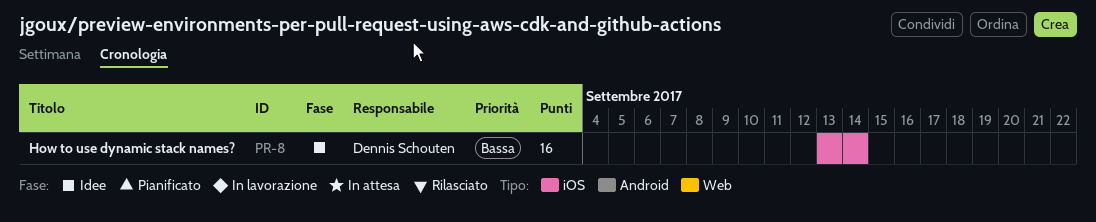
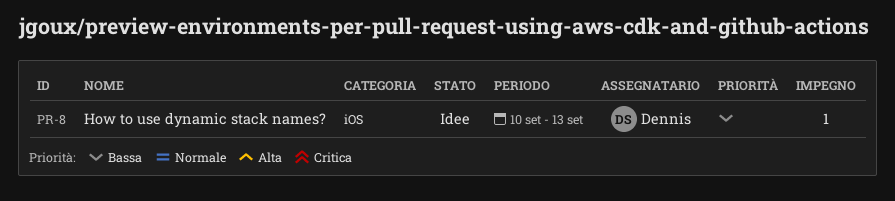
PR-8, estimate: 16 -> 1
PR-8, start: Sep 13 -> Sep 10
PR-8, due: Sep 14 -> Sep 13

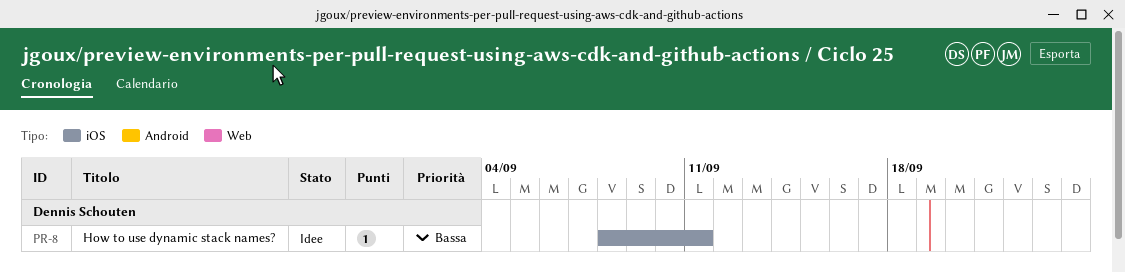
PR-8, start: Sep 10 -> Sep 8
PR-8, due: Sep 13 -> Sep 11

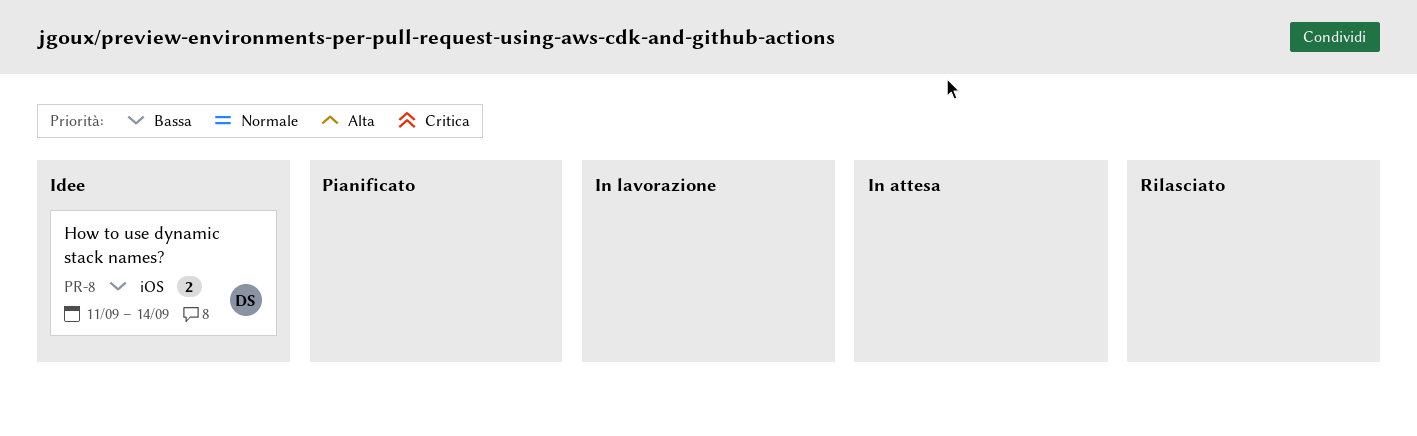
PR-8, estimate: 1 -> 2
PR-8, start: Sep 8 -> Sep 11
PR-8, due: Sep 11 -> Sep 14

